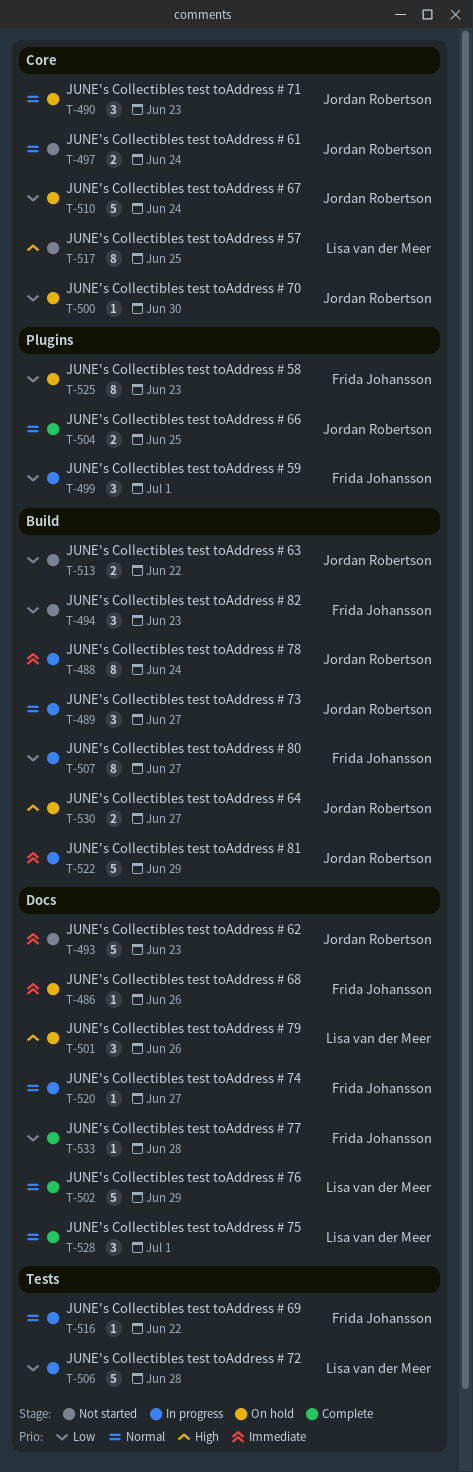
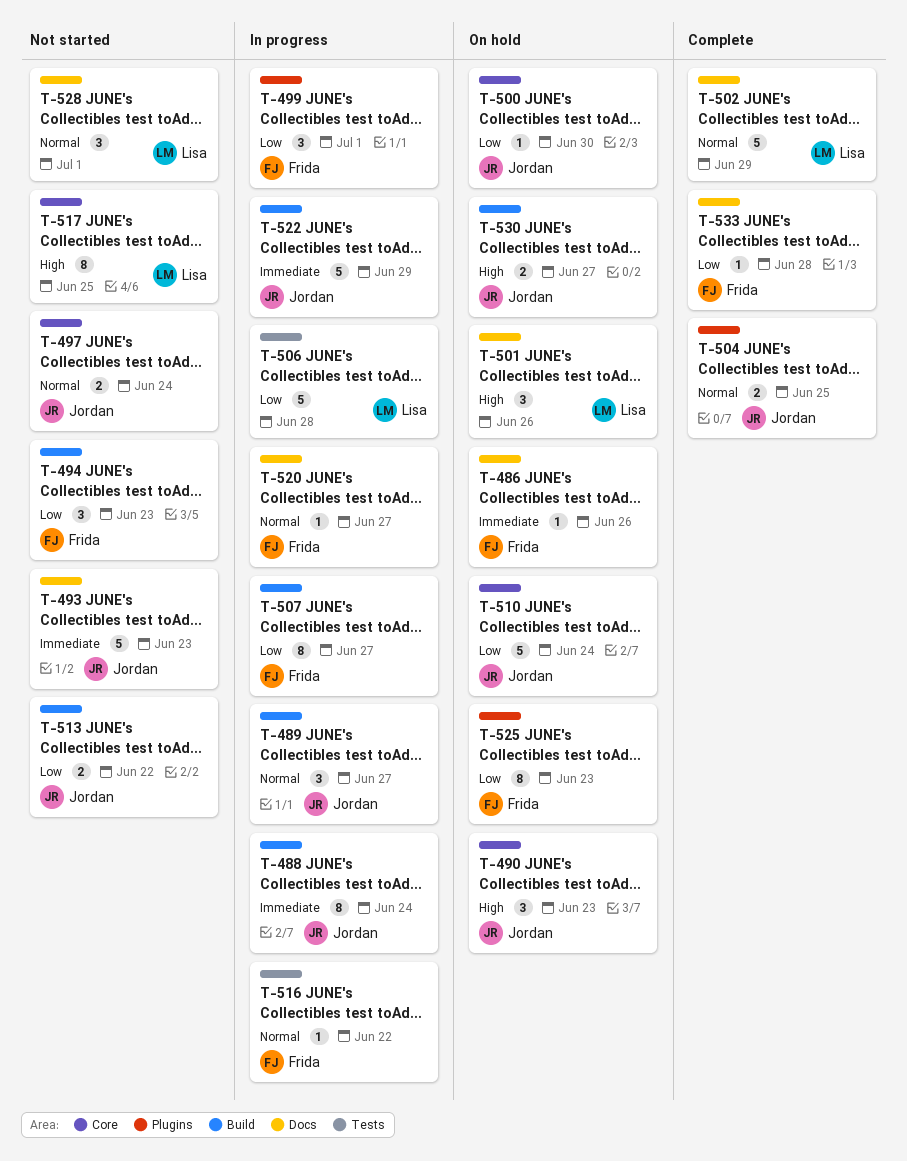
T-490, priority: Normal -> High
T-528, status: Complete -> Not started

